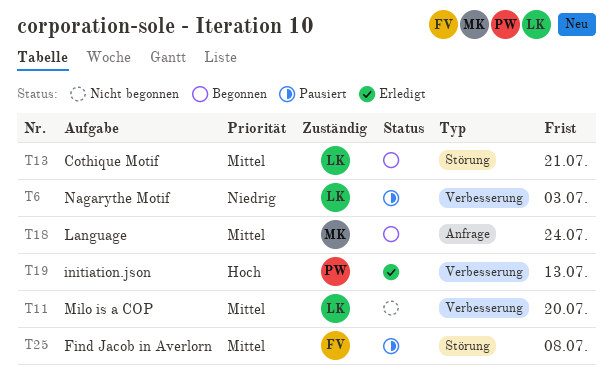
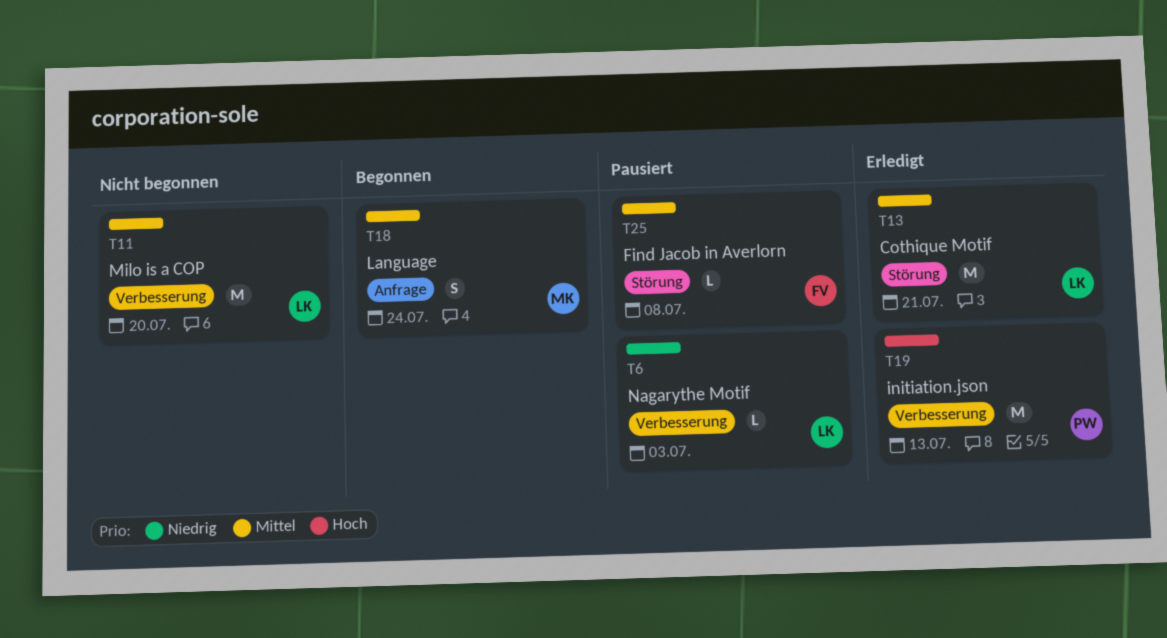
T13, status: Begonnen -> Erledigt

